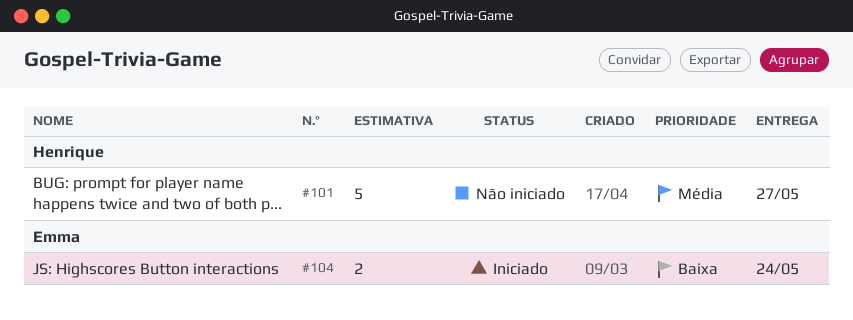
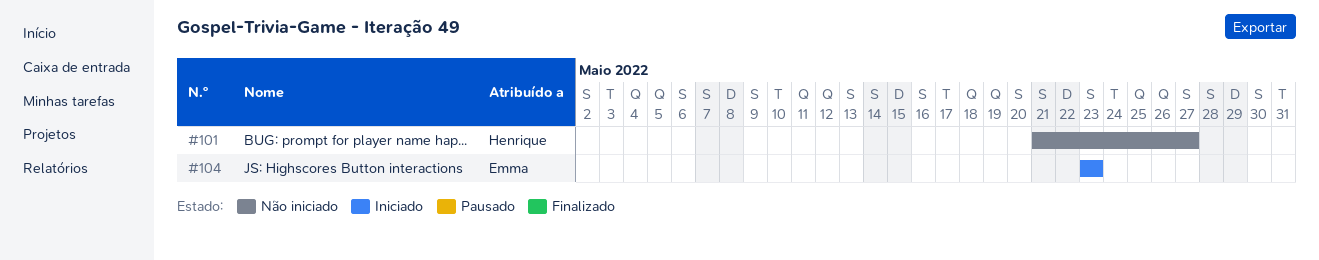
#104, due: May 24 -> May 23

